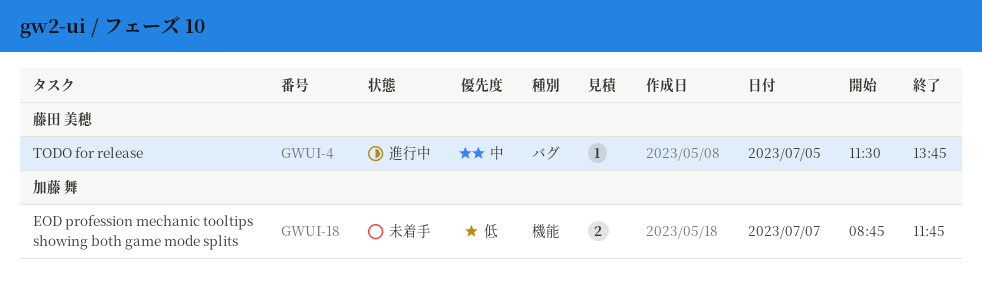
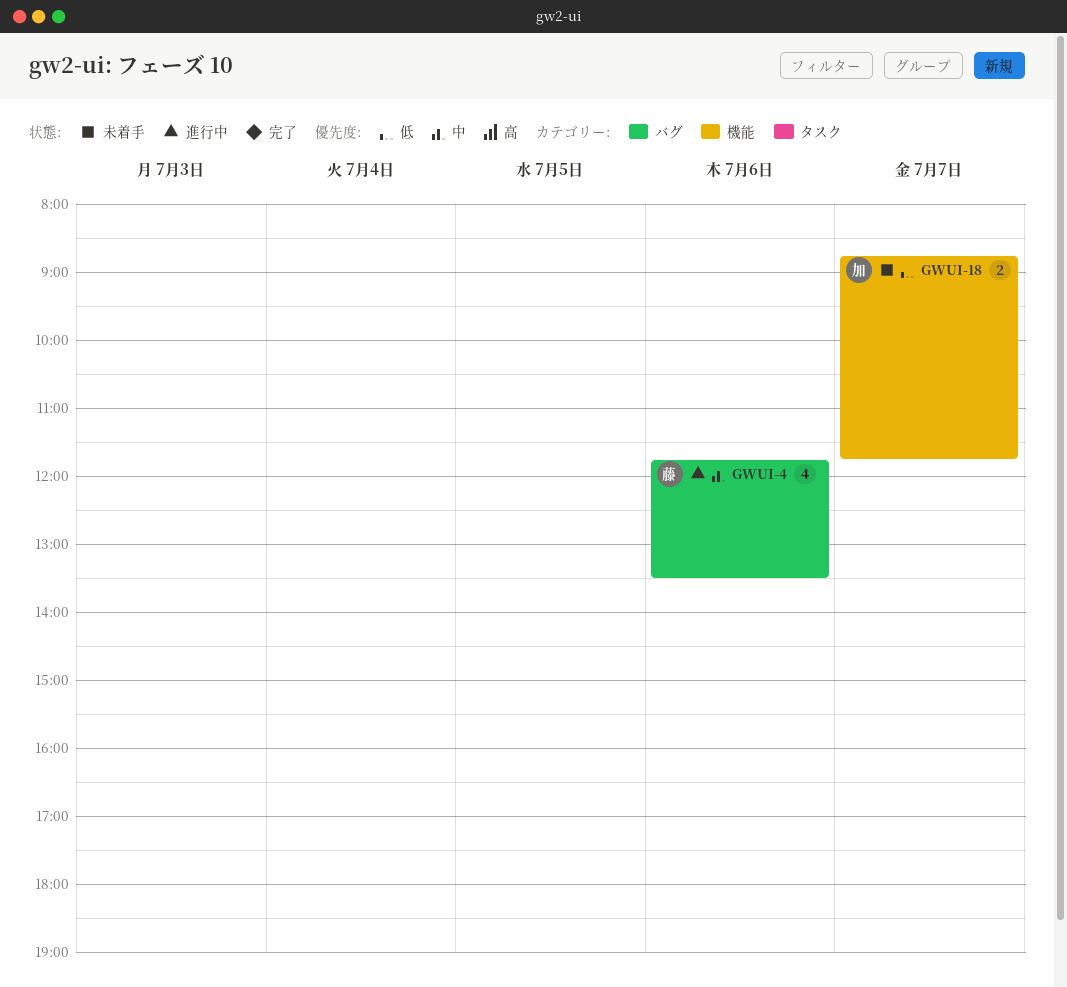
GWUI-4, estimate: 1 -> 4
GWUI-4, day: Jul 5 -> Jul 6
GWUI-4, begins: 11:30 -> 11:45
GWUI-4, ends: 13:45 -> 13:30

